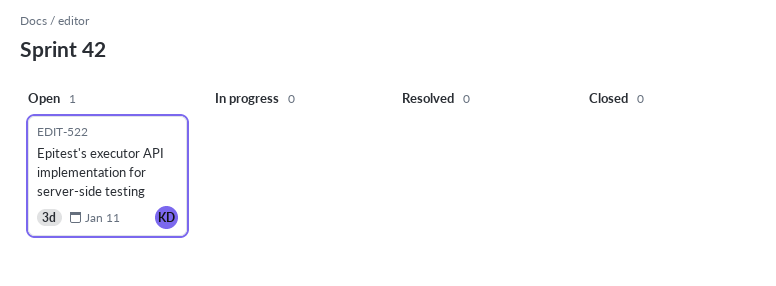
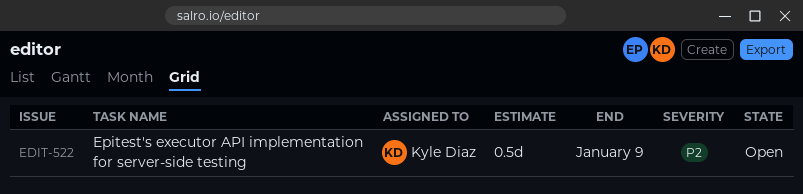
EDIT-522, estimate: 3d -> 0.5d
EDIT-522, due: Jan 11 -> Jan 9

